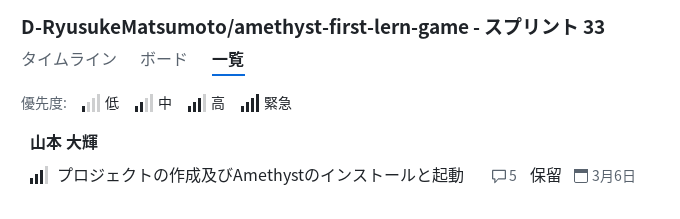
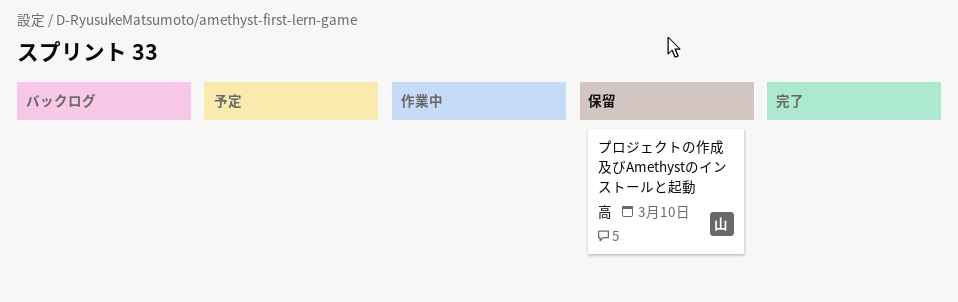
プロジェクトの作成及びAmethystのインストールと起動, due: Mar 6 -> Mar 10

